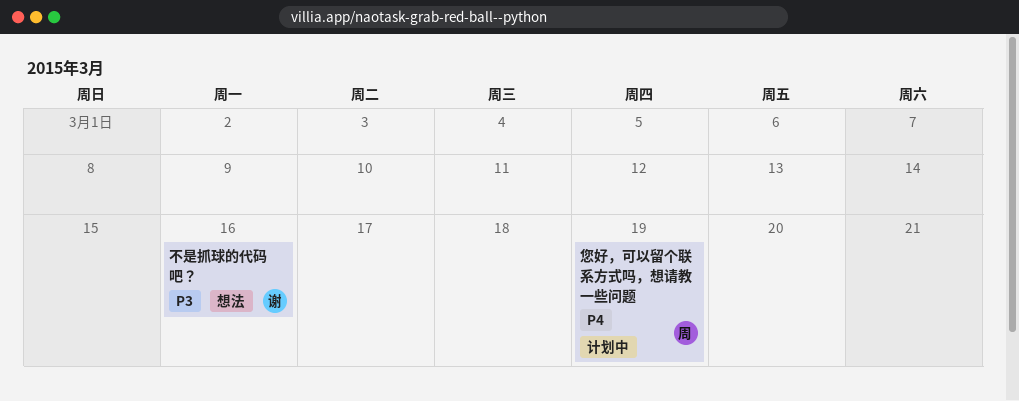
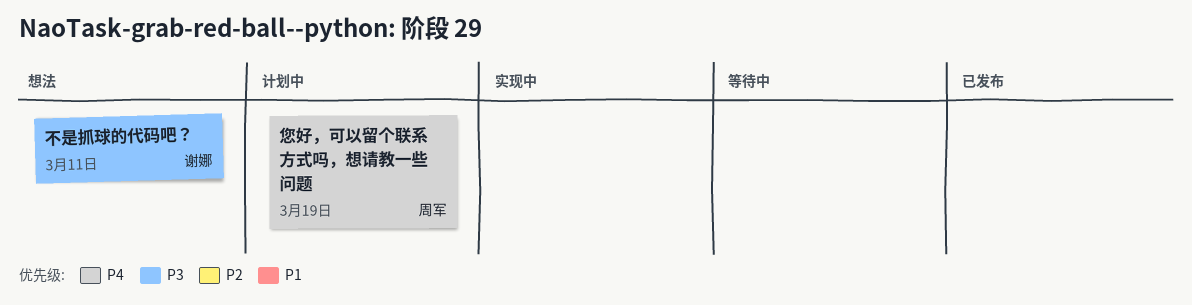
不是抓球的代码吧？, due: Mar 16 -> Mar 11

